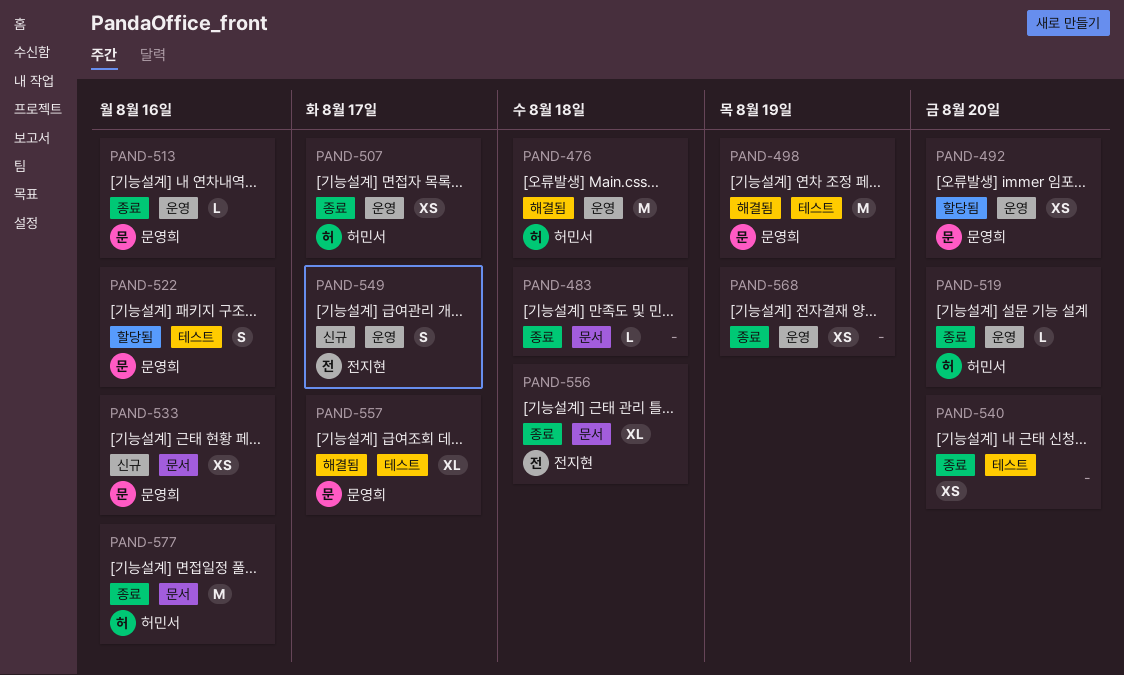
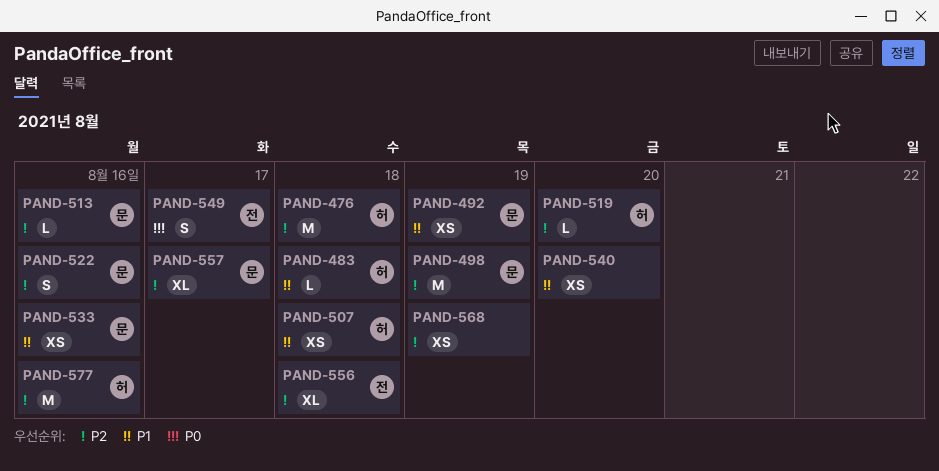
PAND-483, owner: none -> 허민서
PAND-492, due: Aug 20 -> Aug 19
PAND-507, due: Aug 17 -> Aug 18

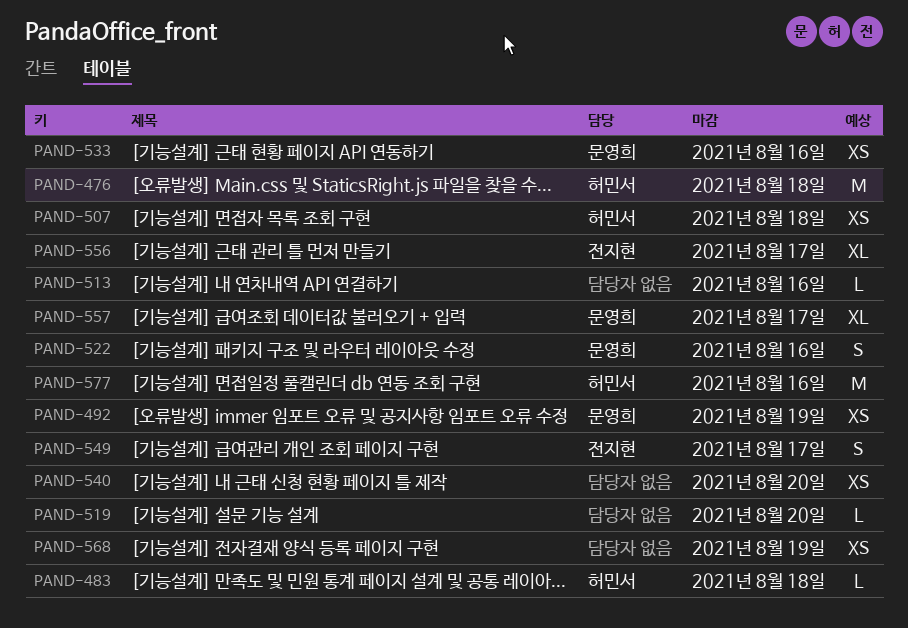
PAND-498: present -> none
PAND-513, owner: 문영희 -> none
PAND-519, owner: 허민서 -> none
PAND-556, due: Aug 18 -> Aug 17

